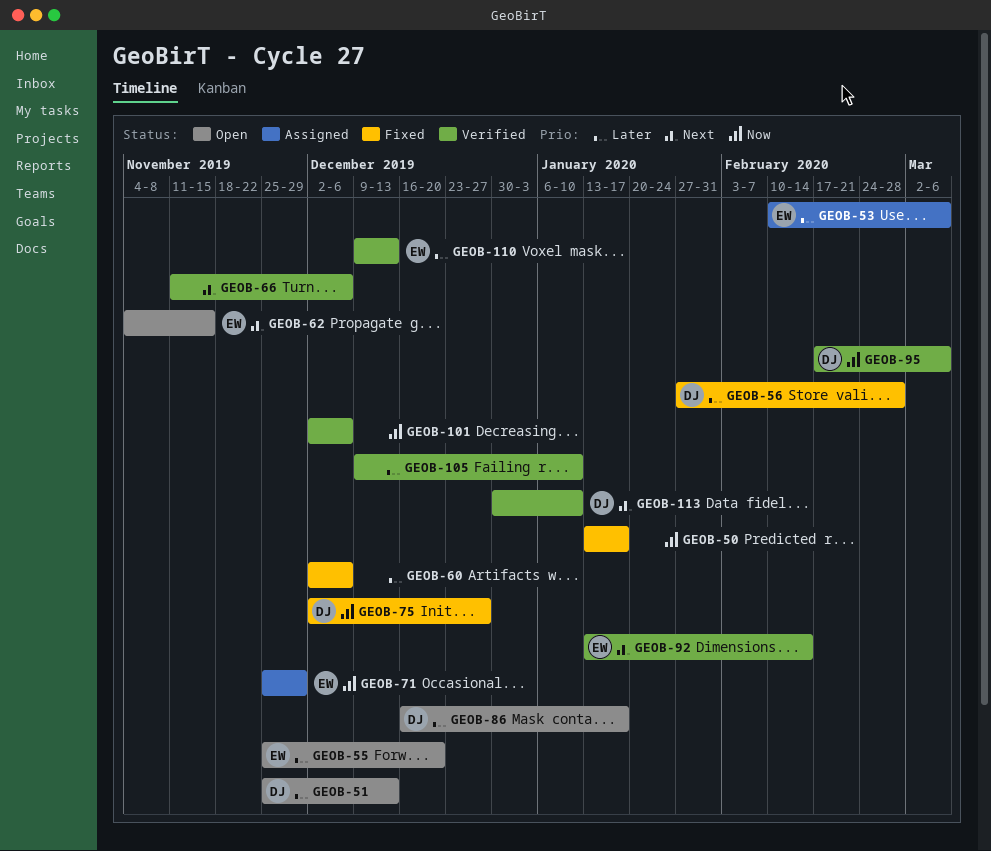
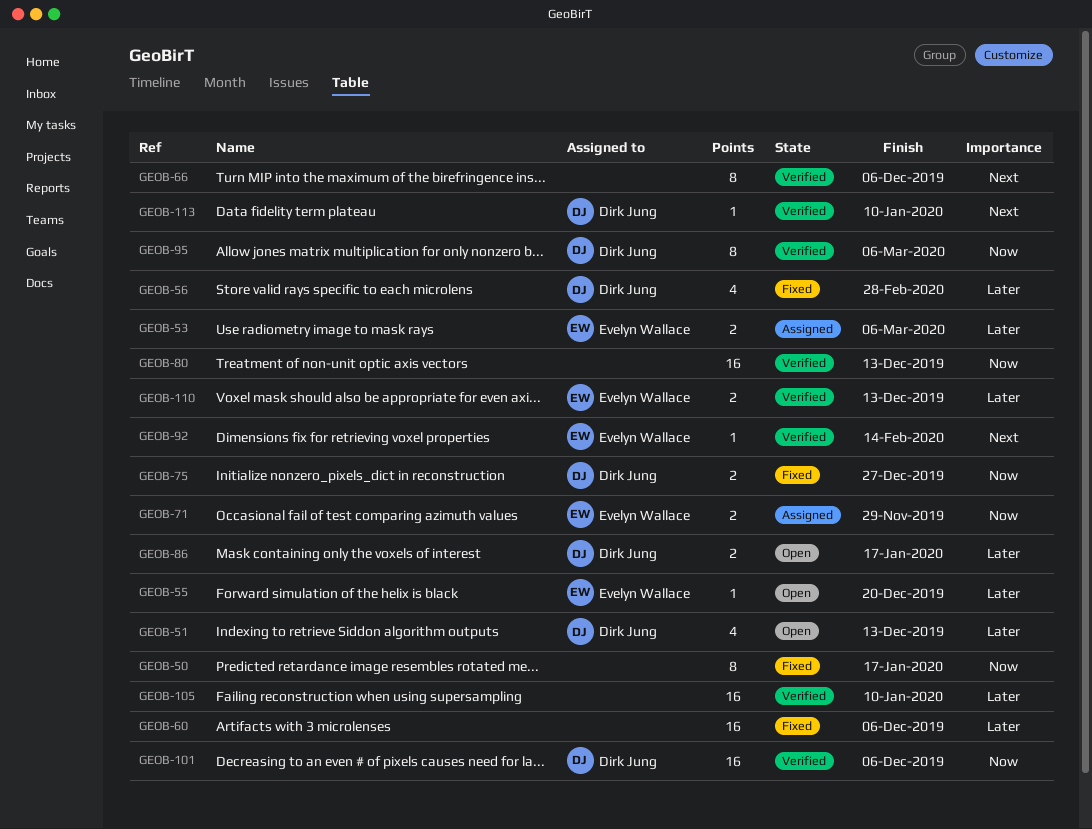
GEOB-62: present -> none
GEOB-80: none -> present
GEOB-101, owner: none -> Dirk Jung

